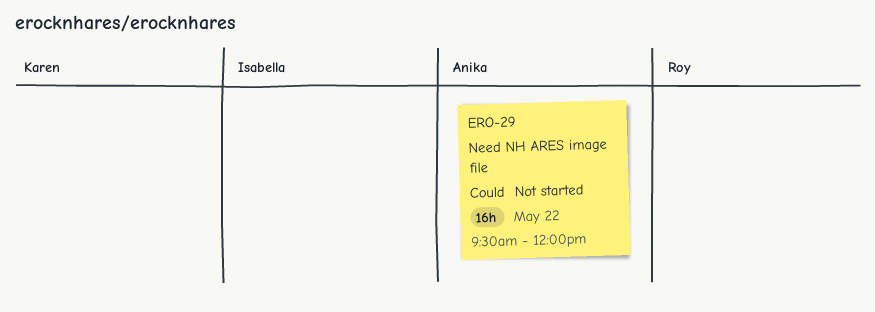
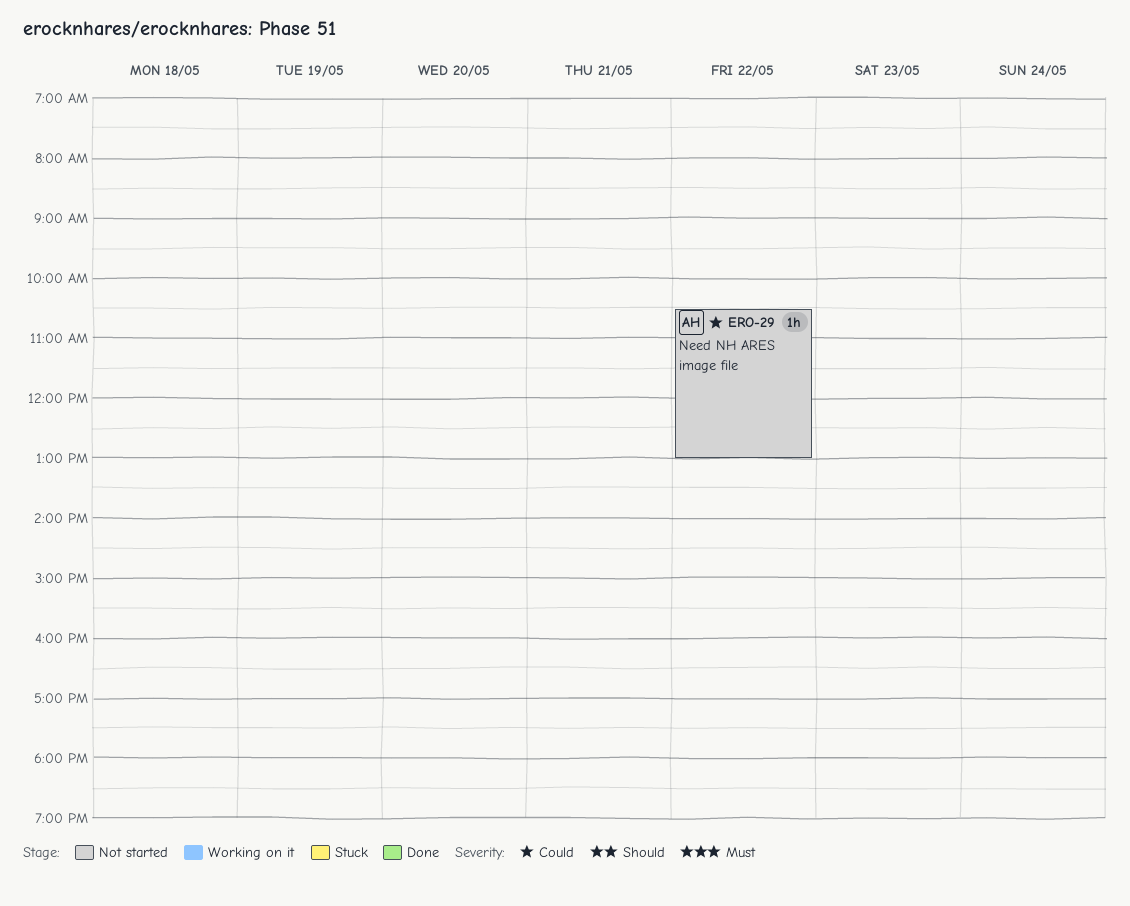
ERO-29, estimate: 16h -> 1h
ERO-29, begins: 09:30 -> 10:30
ERO-29, ends: 12:00 -> 13:00

